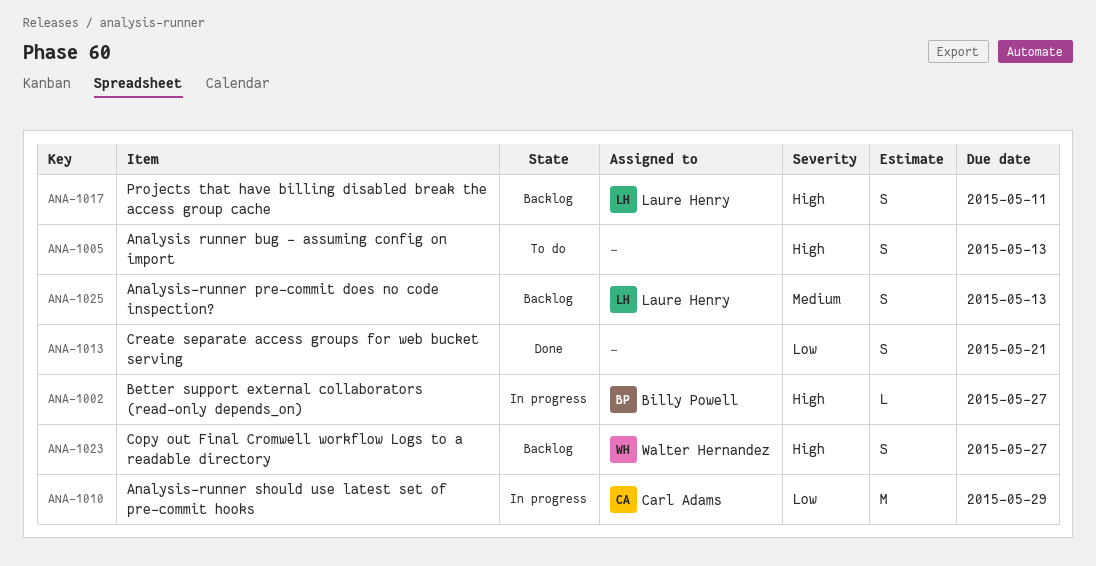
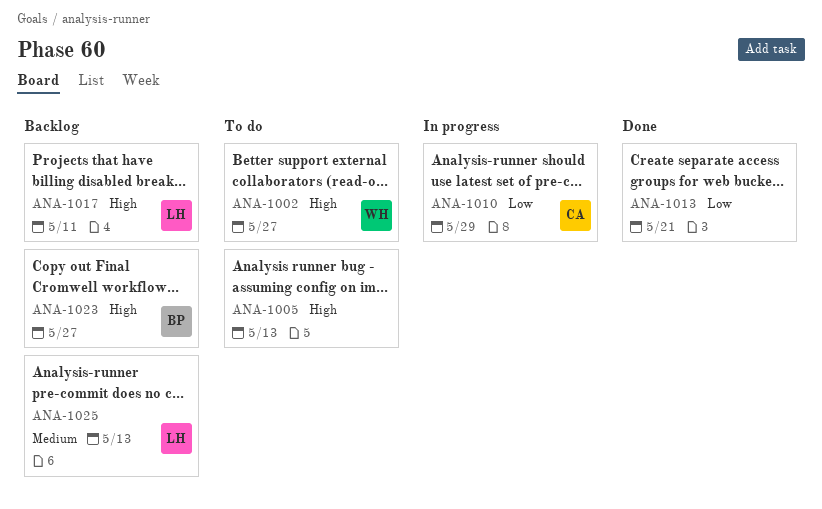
ANA-1002, status: In progress -> To do
ANA-1002, owner: Billy Powell -> Walter Hernandez
ANA-1023, owner: Walter Hernandez -> Billy Powell

